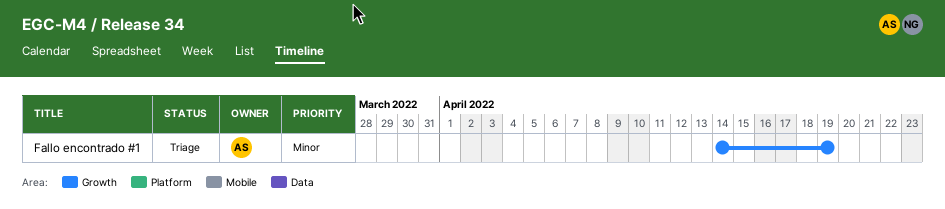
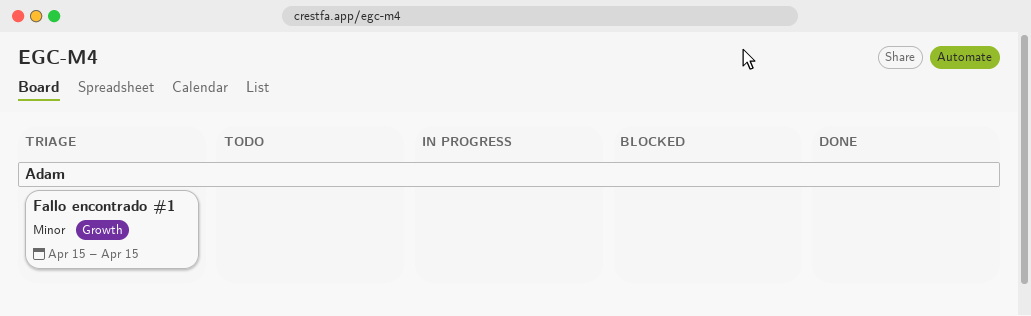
Fallo encontrado #1, start: Apr 14 -> Apr 15
Fallo encontrado #1, due: Apr 19 -> Apr 15

